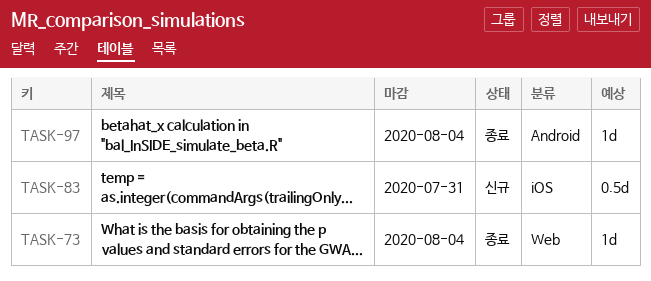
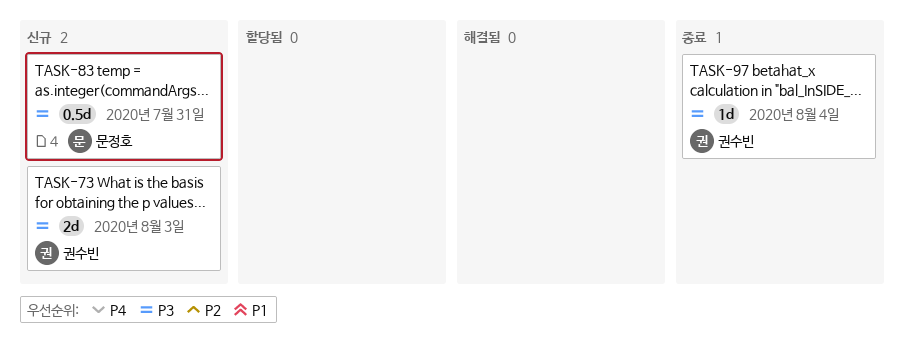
TASK-73, status: 종료 -> 신규
TASK-73, estimate: 1d -> 2d
TASK-73, due: Aug 4 -> Aug 3

